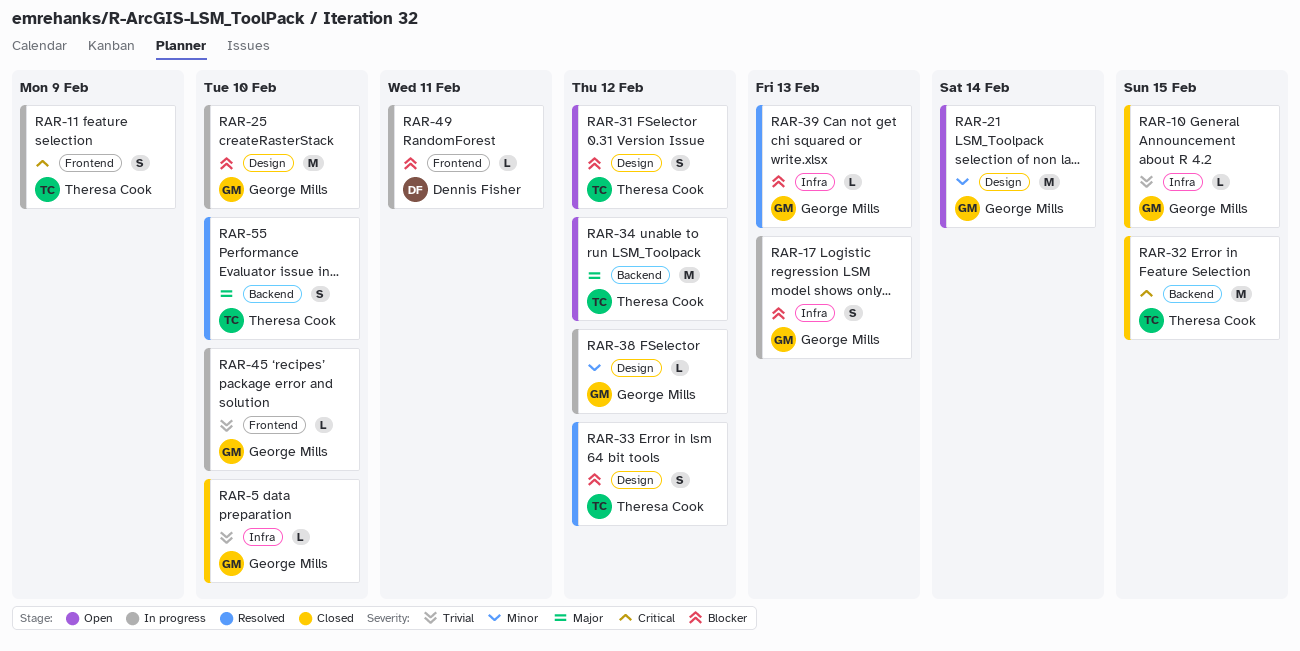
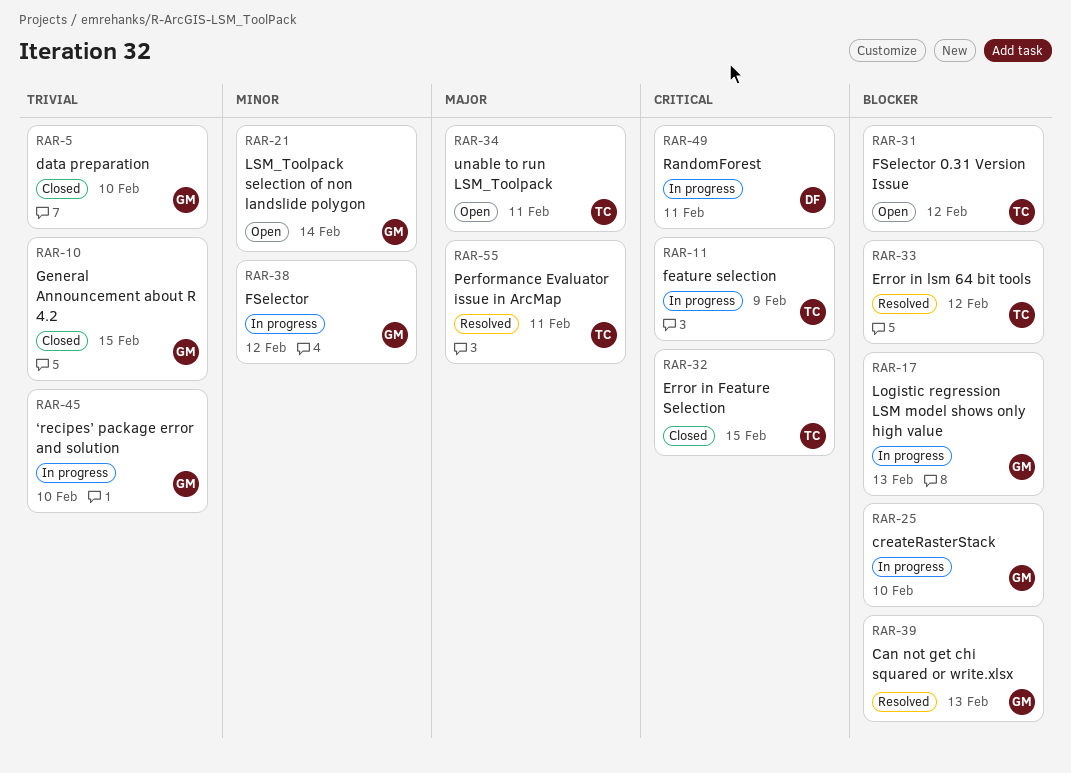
RAR-34, due: Feb 12 -> Feb 11
RAR-49, priority: Blocker -> Critical
RAR-55, due: Feb 10 -> Feb 11

